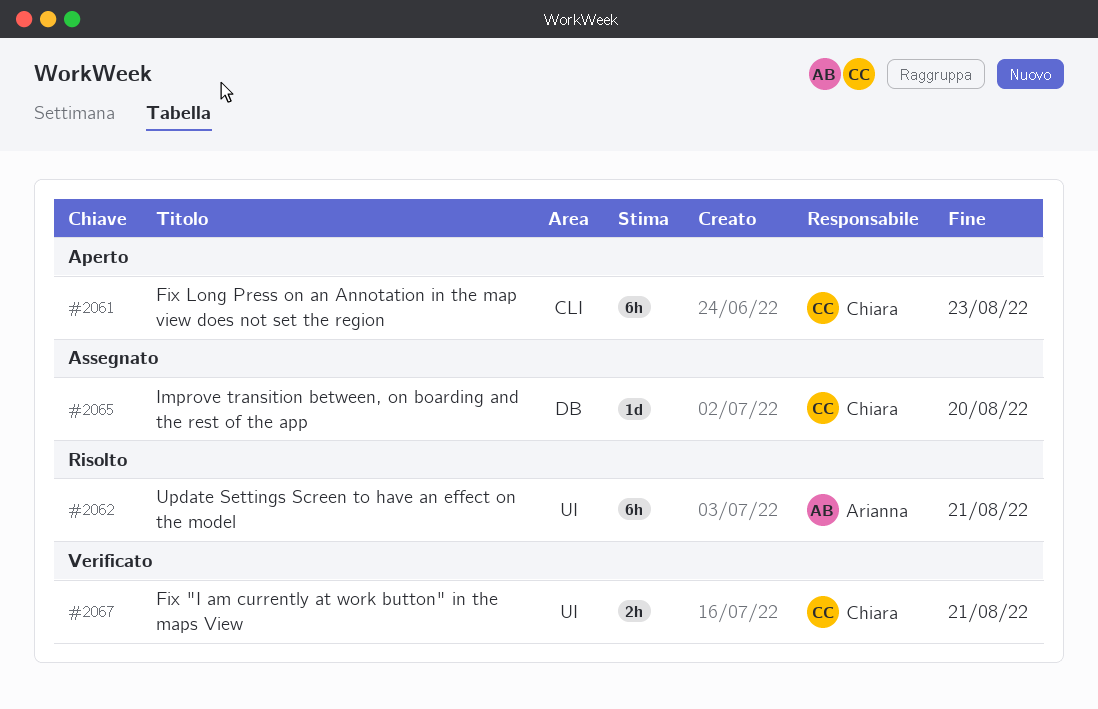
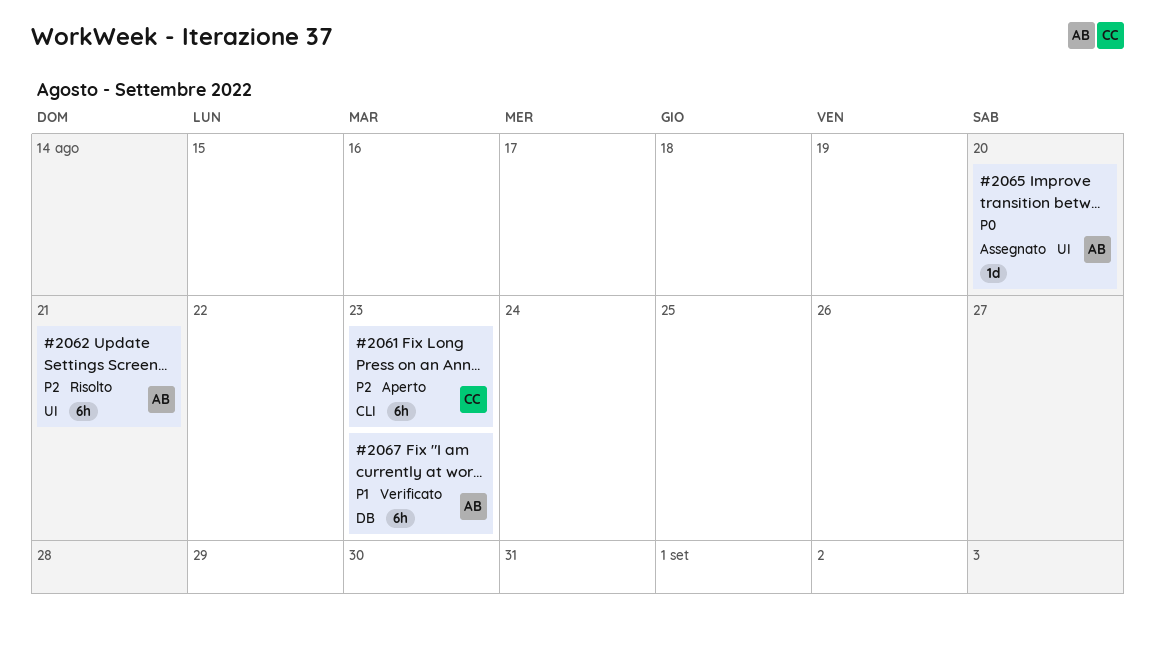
#2065, owner: Chiara -> Arianna
#2065, label: DB -> UI
#2067, owner: Chiara -> Arianna
#2067, label: UI -> DB
#2067, estimate: 2h -> 6h
#2067, due: Aug 21 -> Aug 23

